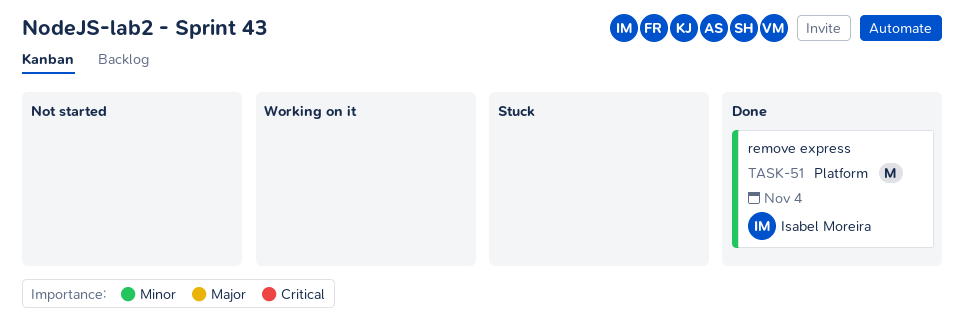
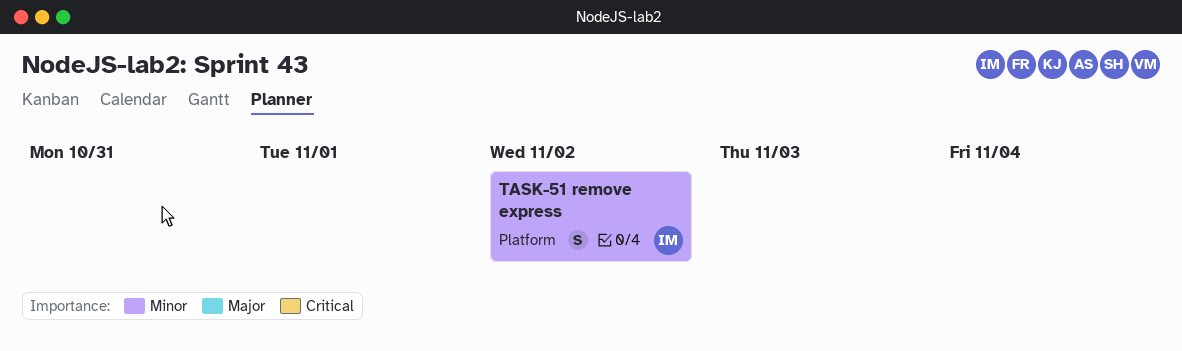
TASK-51, estimate: M -> S
TASK-51, due: Nov 4 -> Nov 2

